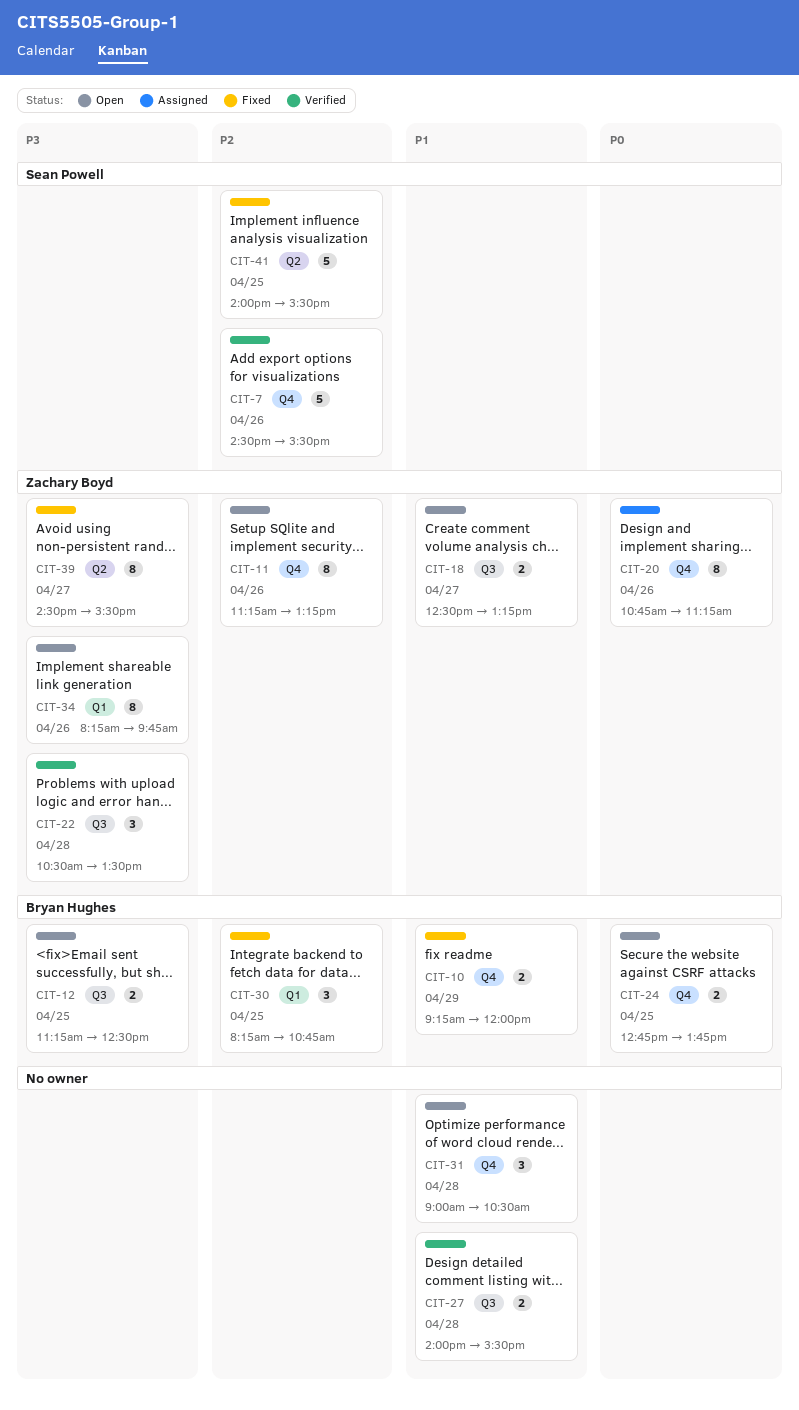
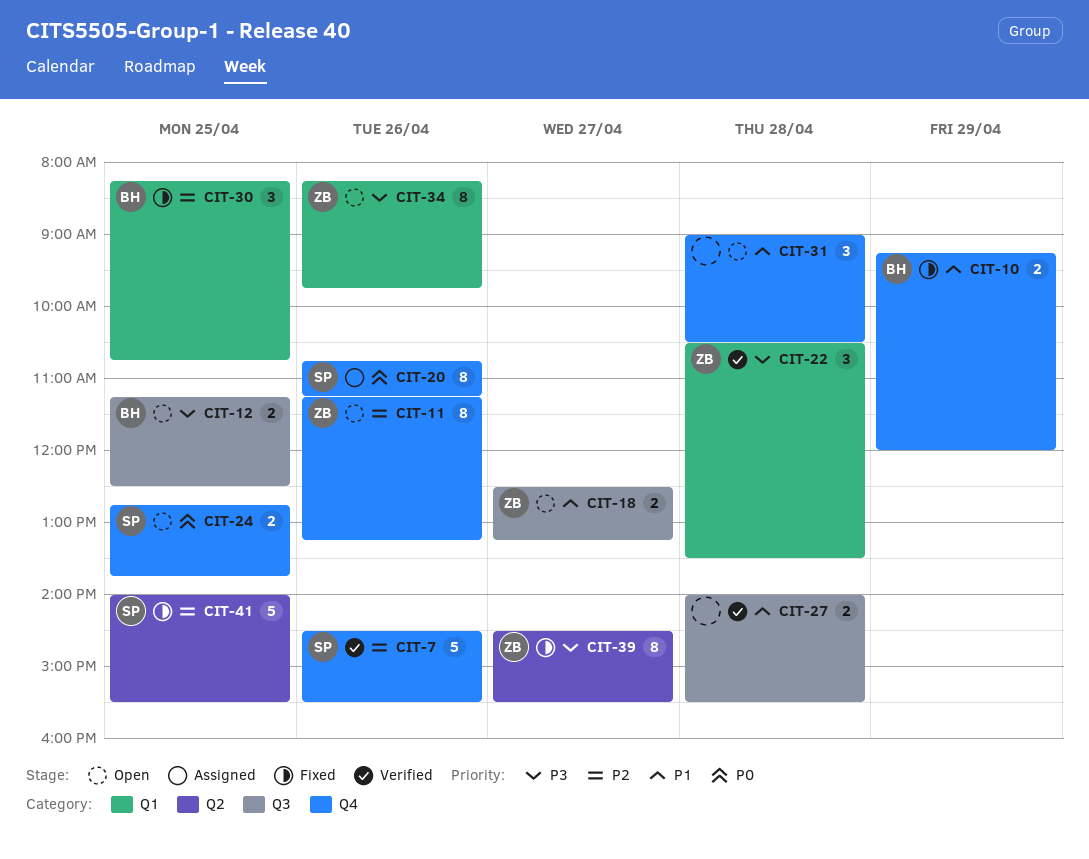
CIT-20, owner: Zachary Boyd -> Sean Powell
CIT-22, label: Q3 -> Q1
CIT-24, owner: Bryan Hughes -> Sean Powell

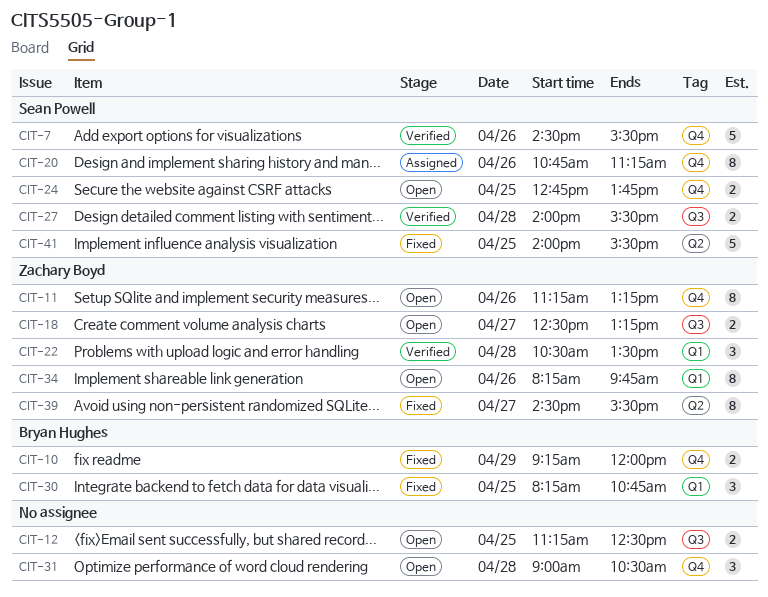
CIT-12, owner: Bryan Hughes -> none
CIT-27, owner: none -> Sean Powell

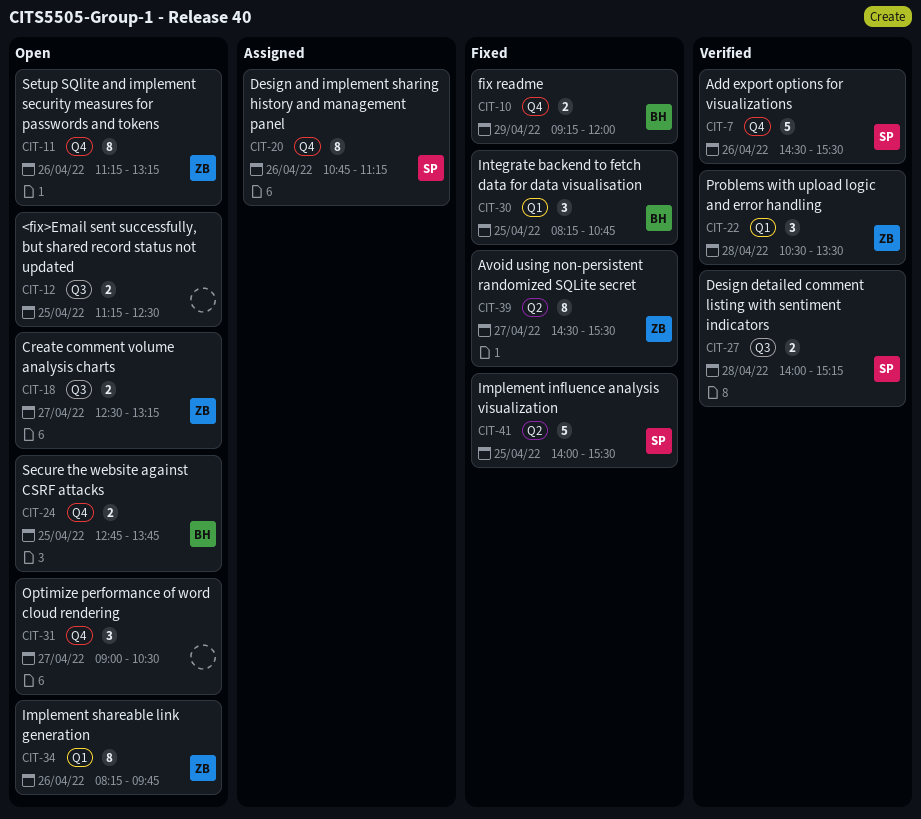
CIT-24, owner: Sean Powell -> Bryan Hughes
CIT-27, ends: 15:30 -> 15:15
CIT-31, day: Apr 28 -> Apr 27

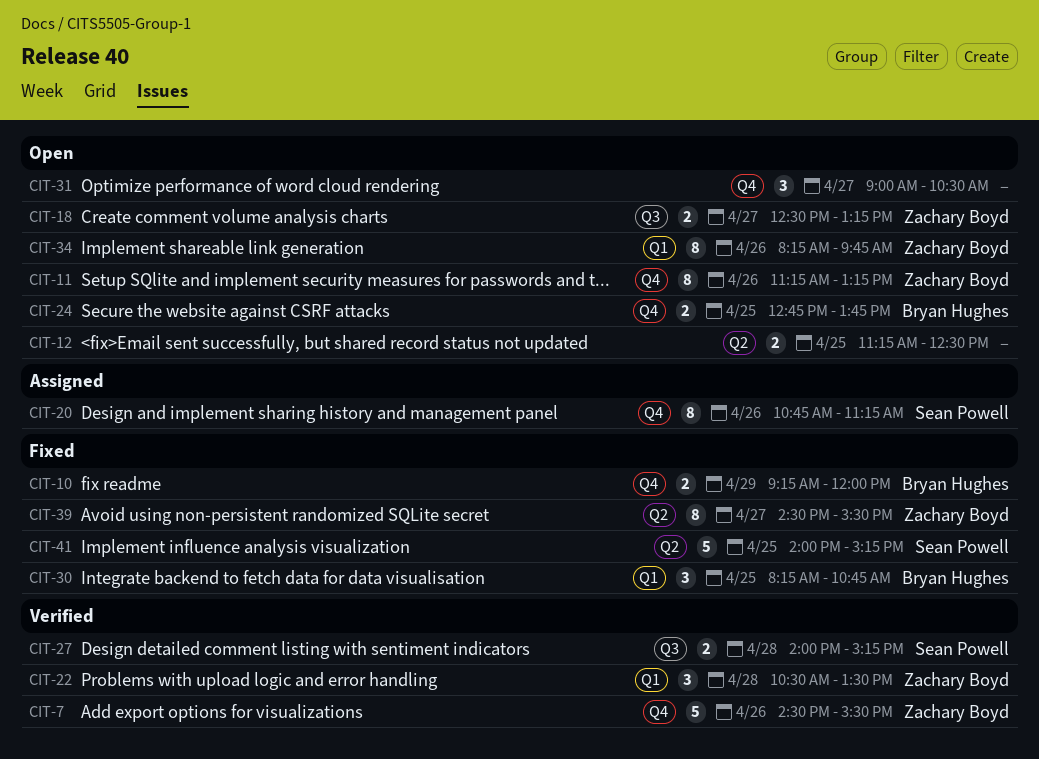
CIT-7, owner: Sean Powell -> Zachary Boyd
CIT-12, label: Q3 -> Q2
CIT-41, ends: 15:30 -> 15:15

